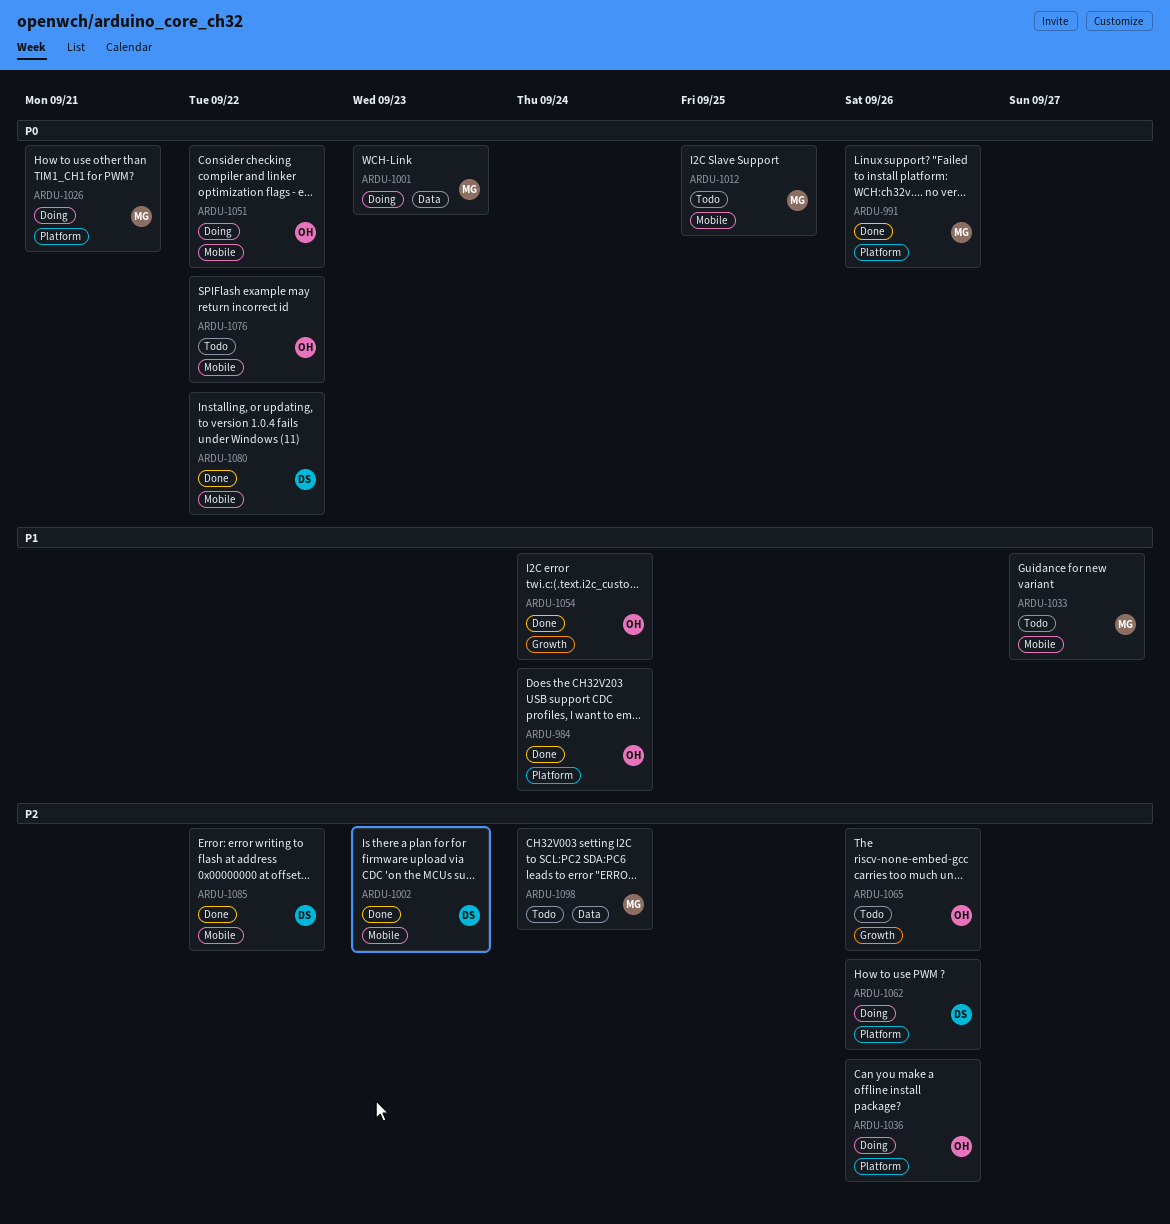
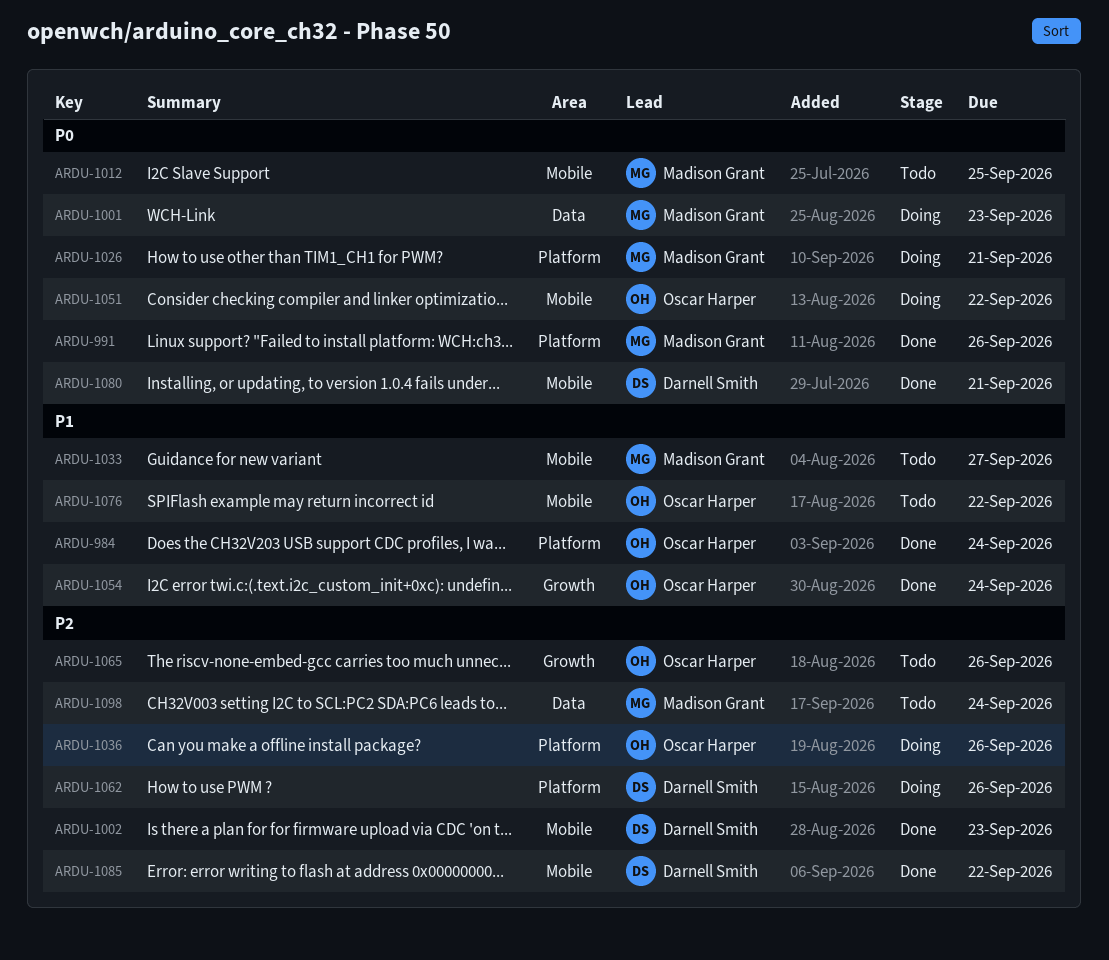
ARDU-1076, priority: P0 -> P1
ARDU-1080, due: Sep 22 -> Sep 21

